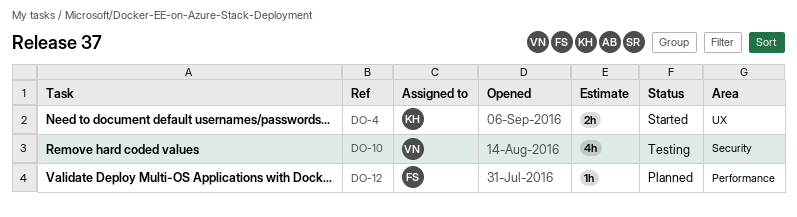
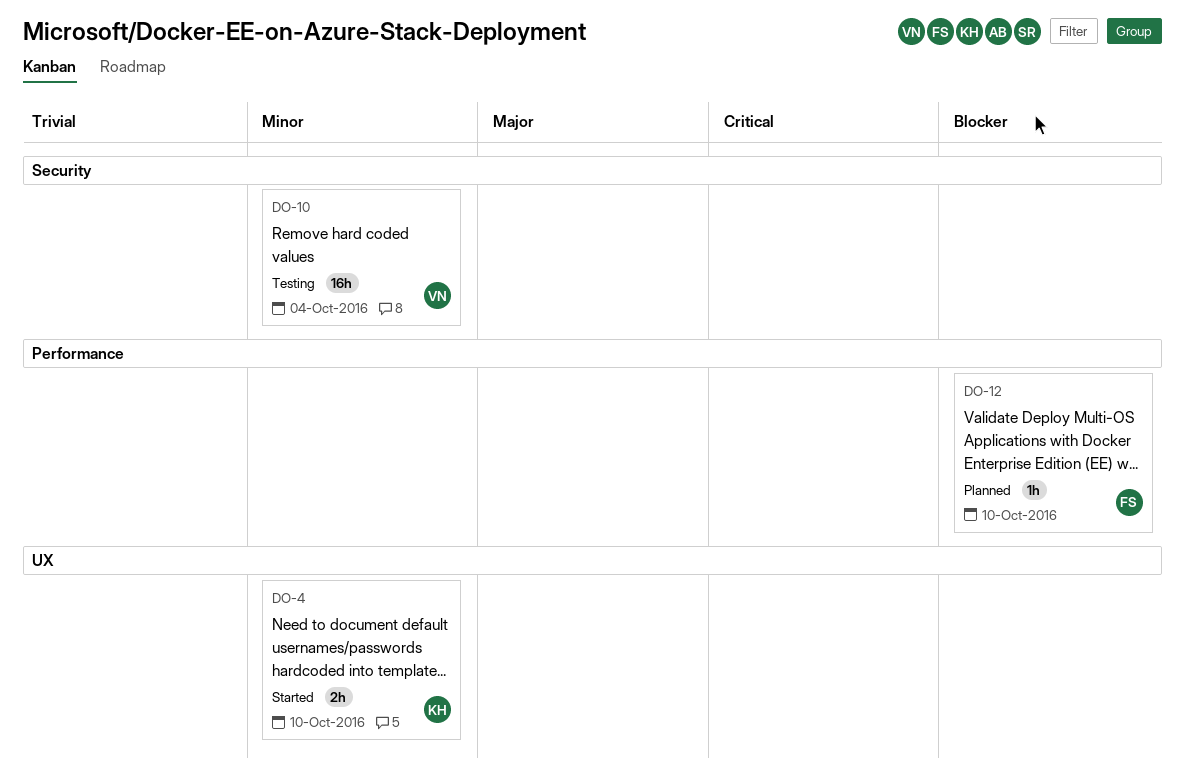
DO-10, estimate: 4h -> 16h

